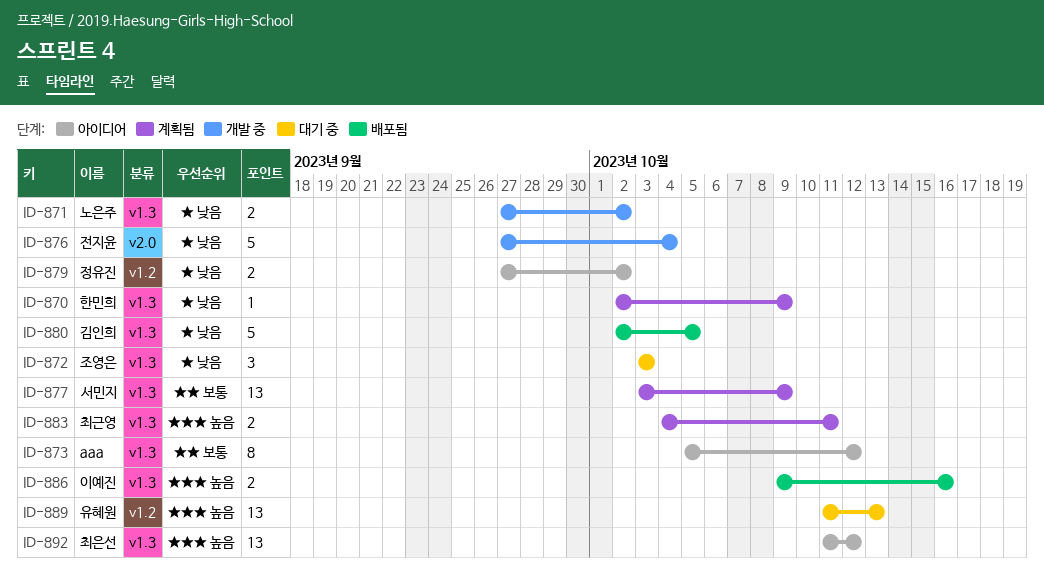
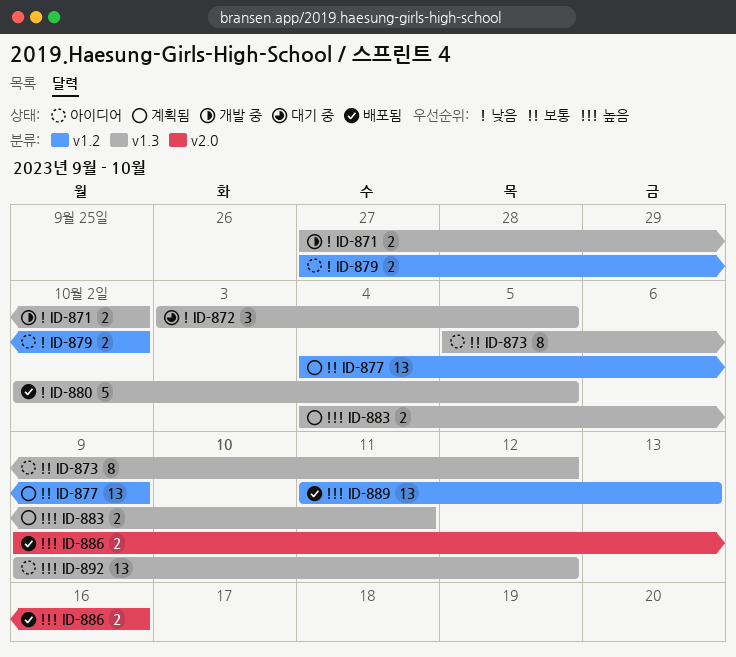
ID-870: present -> none
ID-872, due: Oct 3 -> Oct 5
ID-876: present -> none
ID-877, label: v1.3 -> v1.2
ID-877, start: Oct 3 -> Oct 4
ID-886, label: v1.3 -> v2.0
ID-889, status: 대기 중 -> 배포됨
ID-892, start: Oct 11 -> Oct 9

